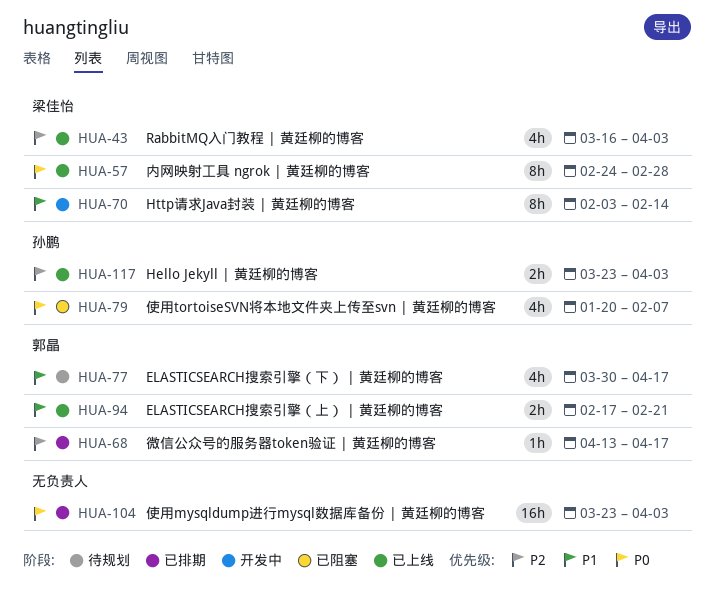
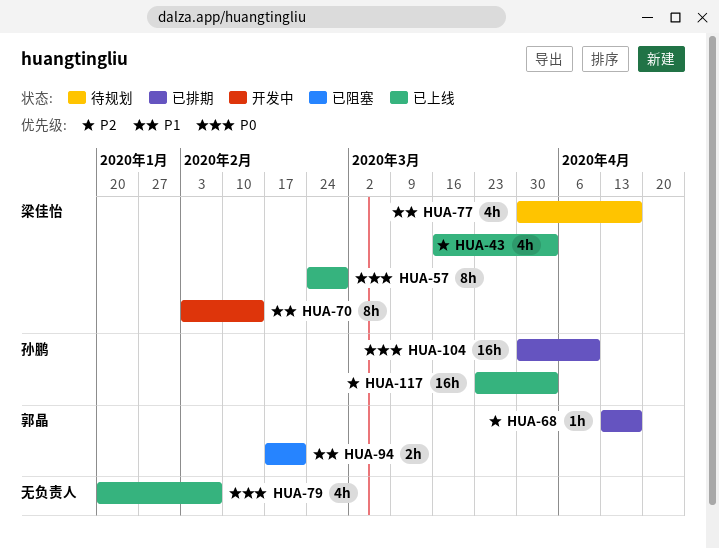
HUA-77, owner: 郭晶 -> 梁佳怡
HUA-79, status: 已阻塞 -> 已上线
HUA-79, owner: 孙鹏 -> none
HUA-94, status: 已上线 -> 已阻塞
HUA-104, owner: none -> 孙鹏
HUA-104, start: Mar 23 -> Mar 30
HUA-104, due: Apr 3 -> Apr 10
HUA-117, estimate: 2h -> 16h

